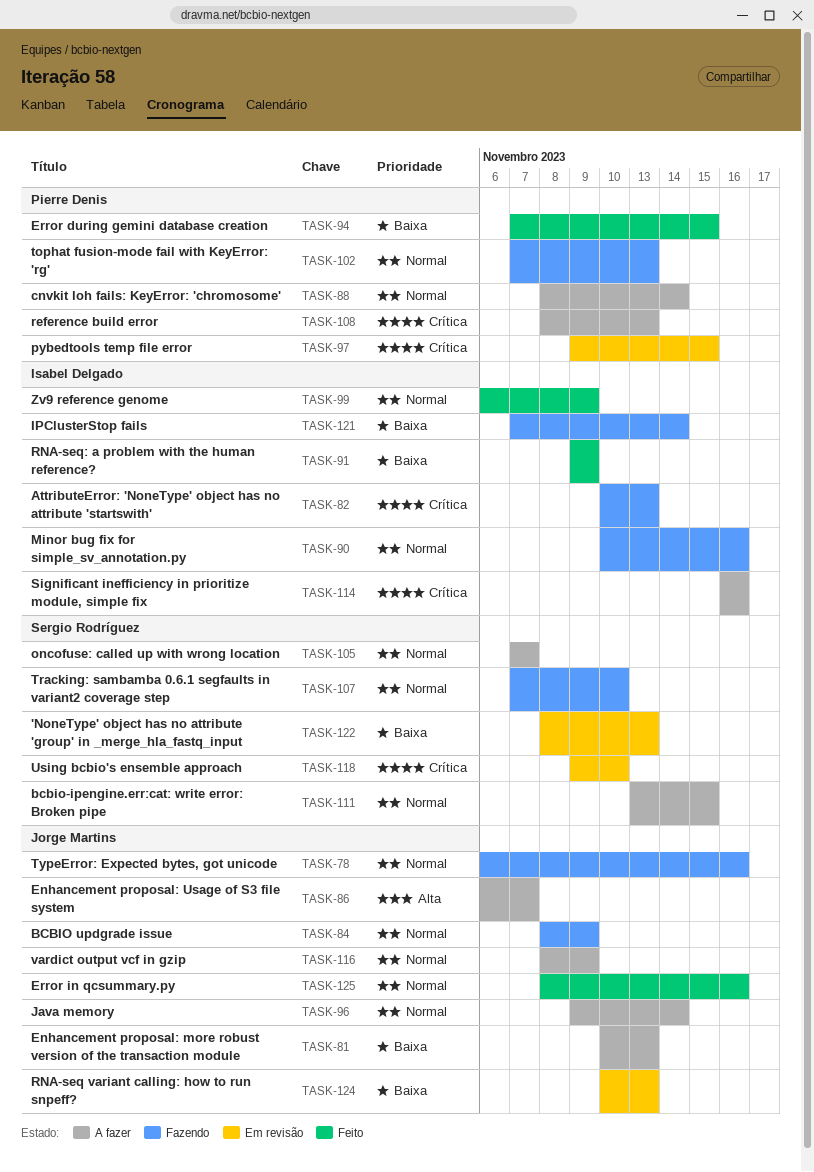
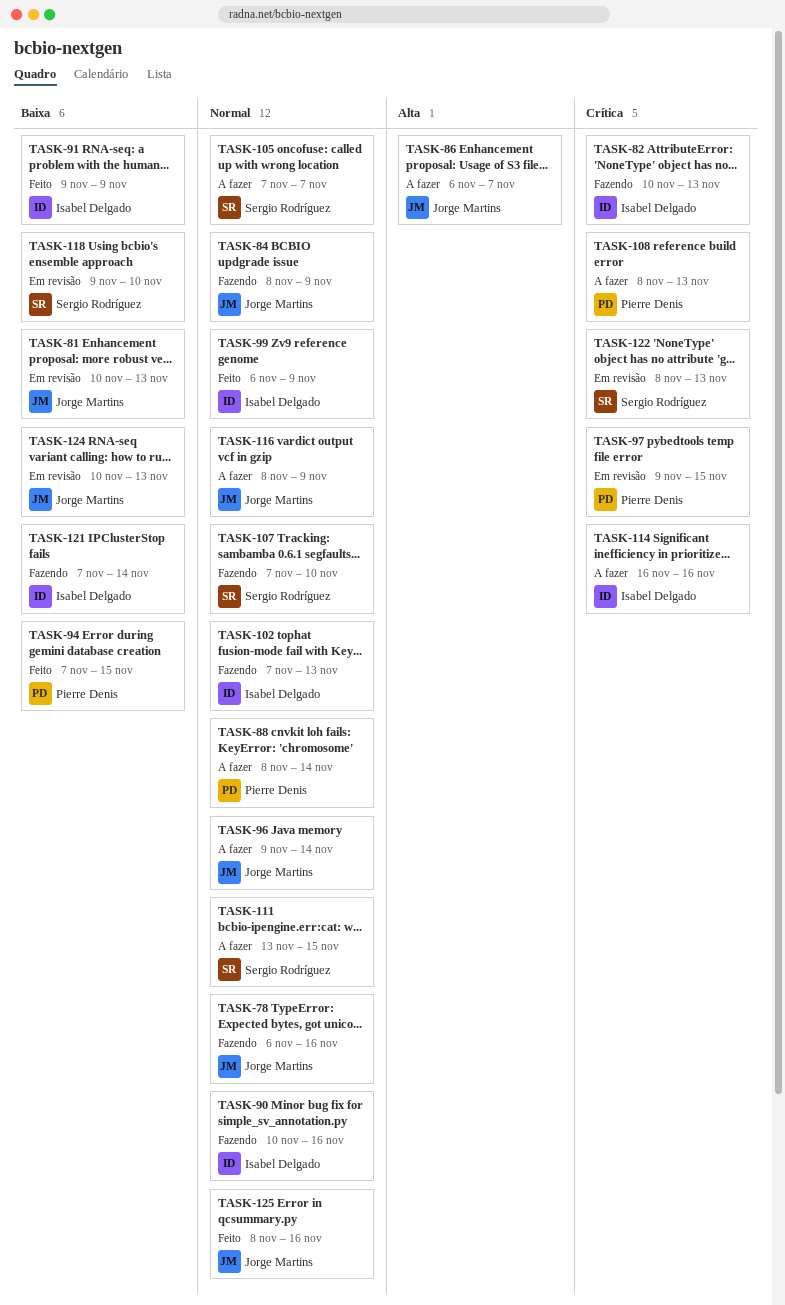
TASK-81, status: A fazer -> Em revisão
TASK-102, owner: Pierre Denis -> Isabel Delgado
TASK-118, priority: Crítica -> Baixa
TASK-122, priority: Baixa -> Crítica

